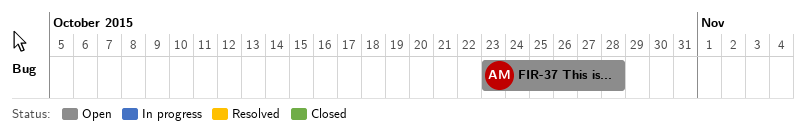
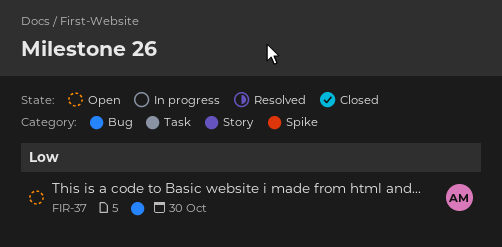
FIR-37, due: Oct 28 -> Oct 30

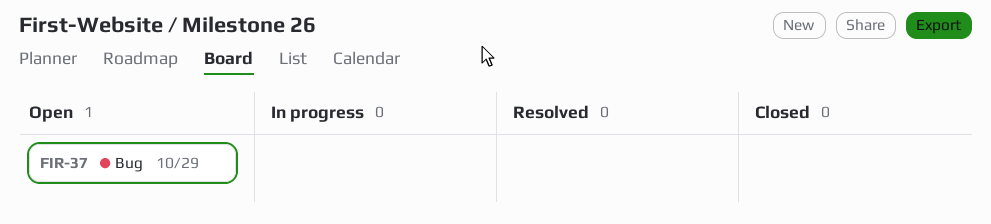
FIR-37, due: Oct 30 -> Oct 29

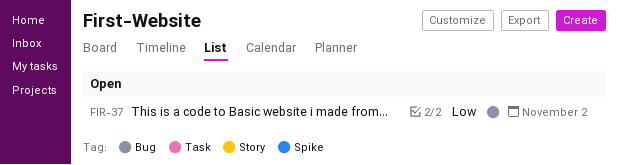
FIR-37, due: Oct 29 -> Nov 2

